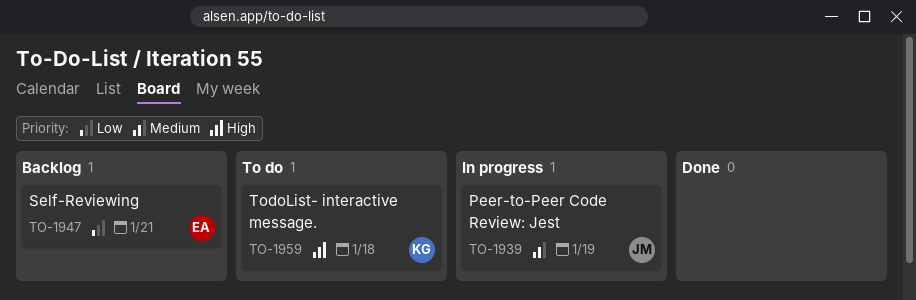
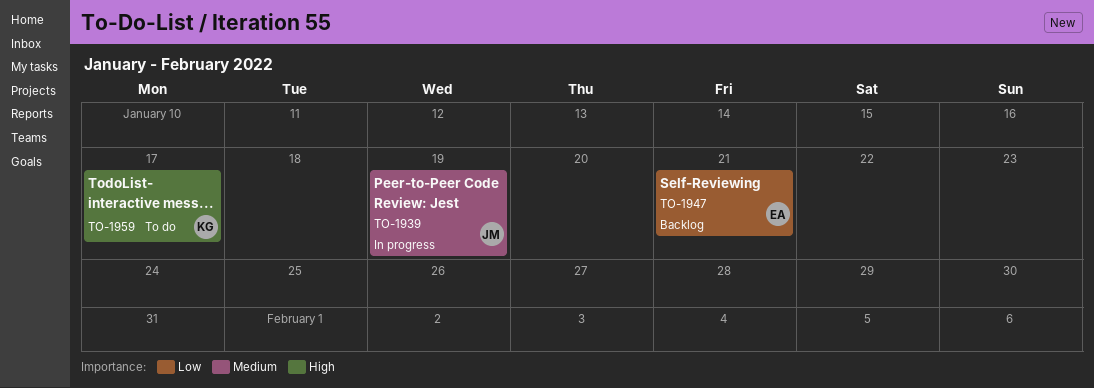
TO-1959, due: Jan 18 -> Jan 17

